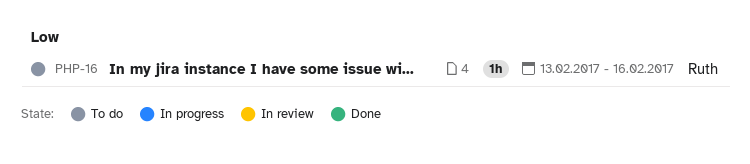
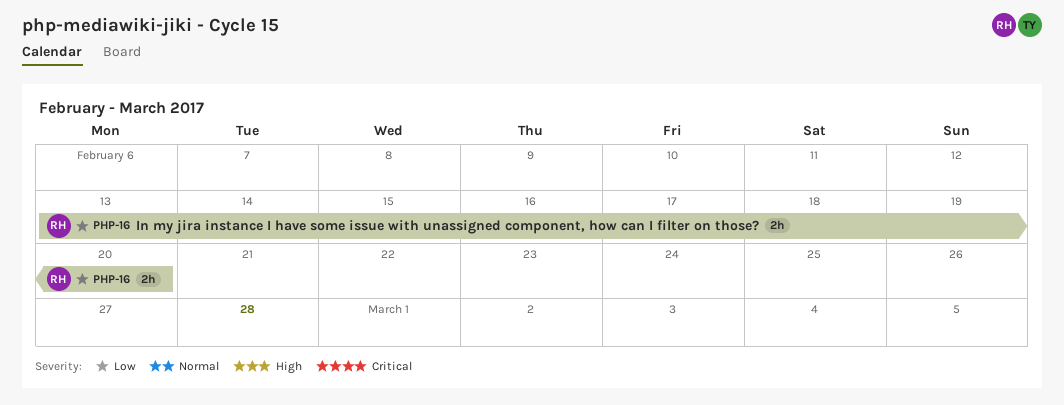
PHP-16, estimate: 1h -> 2h
PHP-16, due: Feb 16 -> Feb 20

